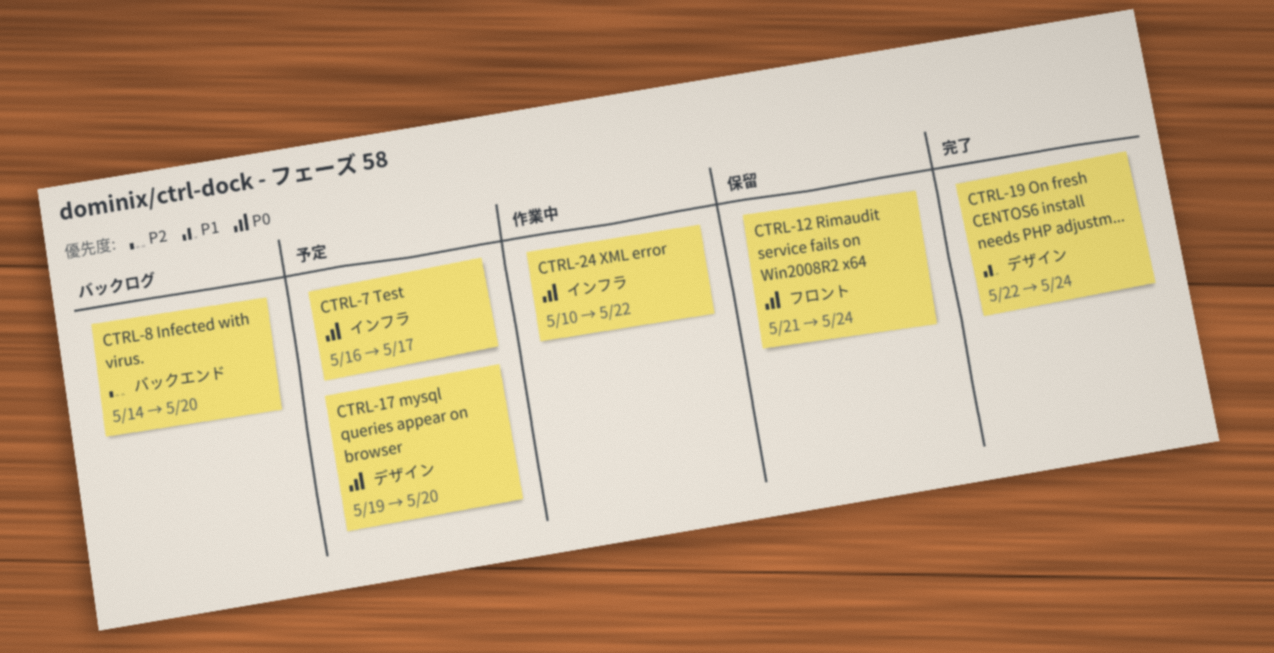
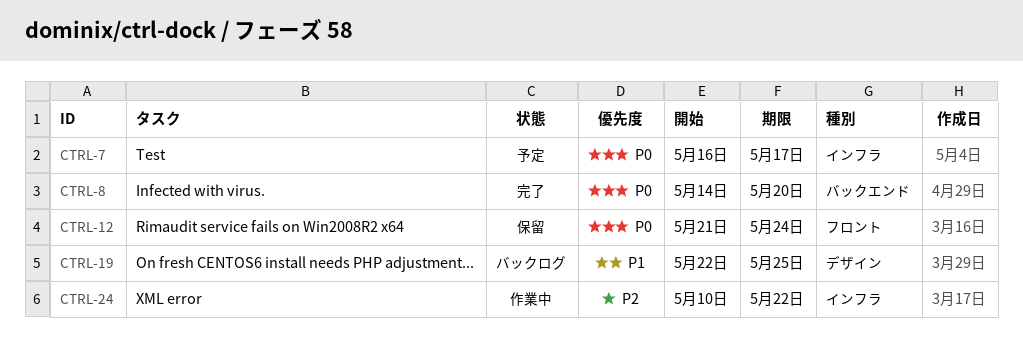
CTRL-8, status: バックログ -> 完了
CTRL-8, priority: P2 -> P0
CTRL-17: present -> none
CTRL-19, status: 完了 -> バックログ
CTRL-19, due: May 24 -> May 25
CTRL-24, priority: P0 -> P2

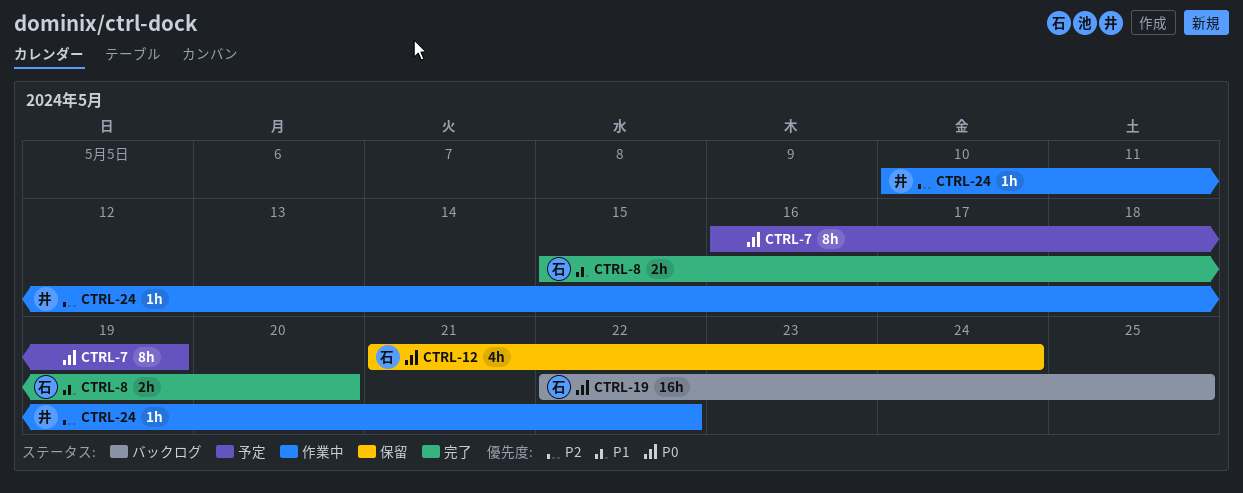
CTRL-7, due: May 17 -> May 19
CTRL-8, priority: P0 -> P1
CTRL-8, start: May 14 -> May 15
CTRL-19, priority: P1 -> P0

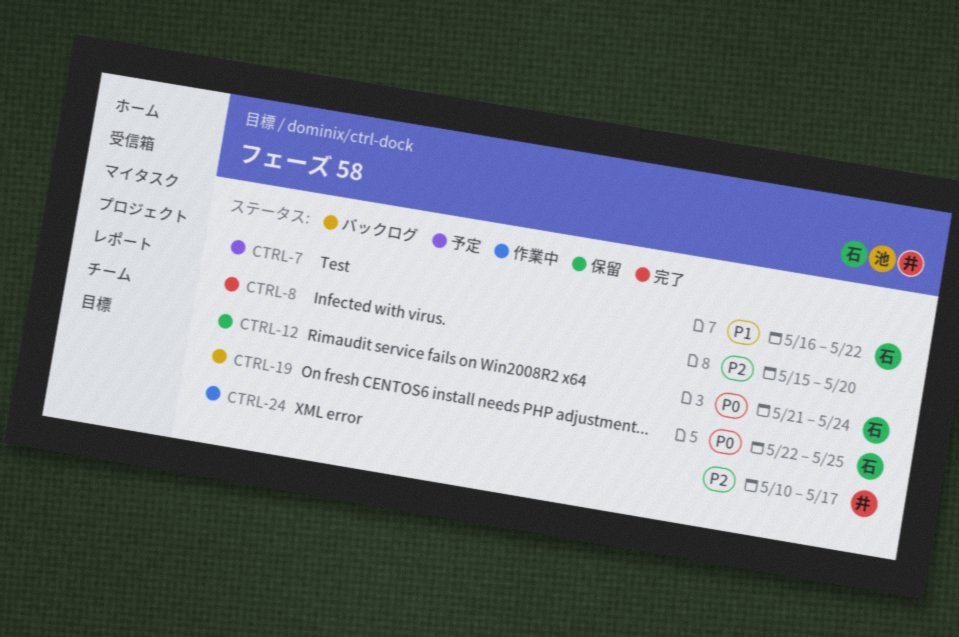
CTRL-7, owner: none -> 石
CTRL-7, priority: P0 -> P1
CTRL-7, due: May 19 -> May 22
CTRL-8, owner: 石 -> none
CTRL-8, priority: P1 -> P2
CTRL-24, due: May 22 -> May 17

